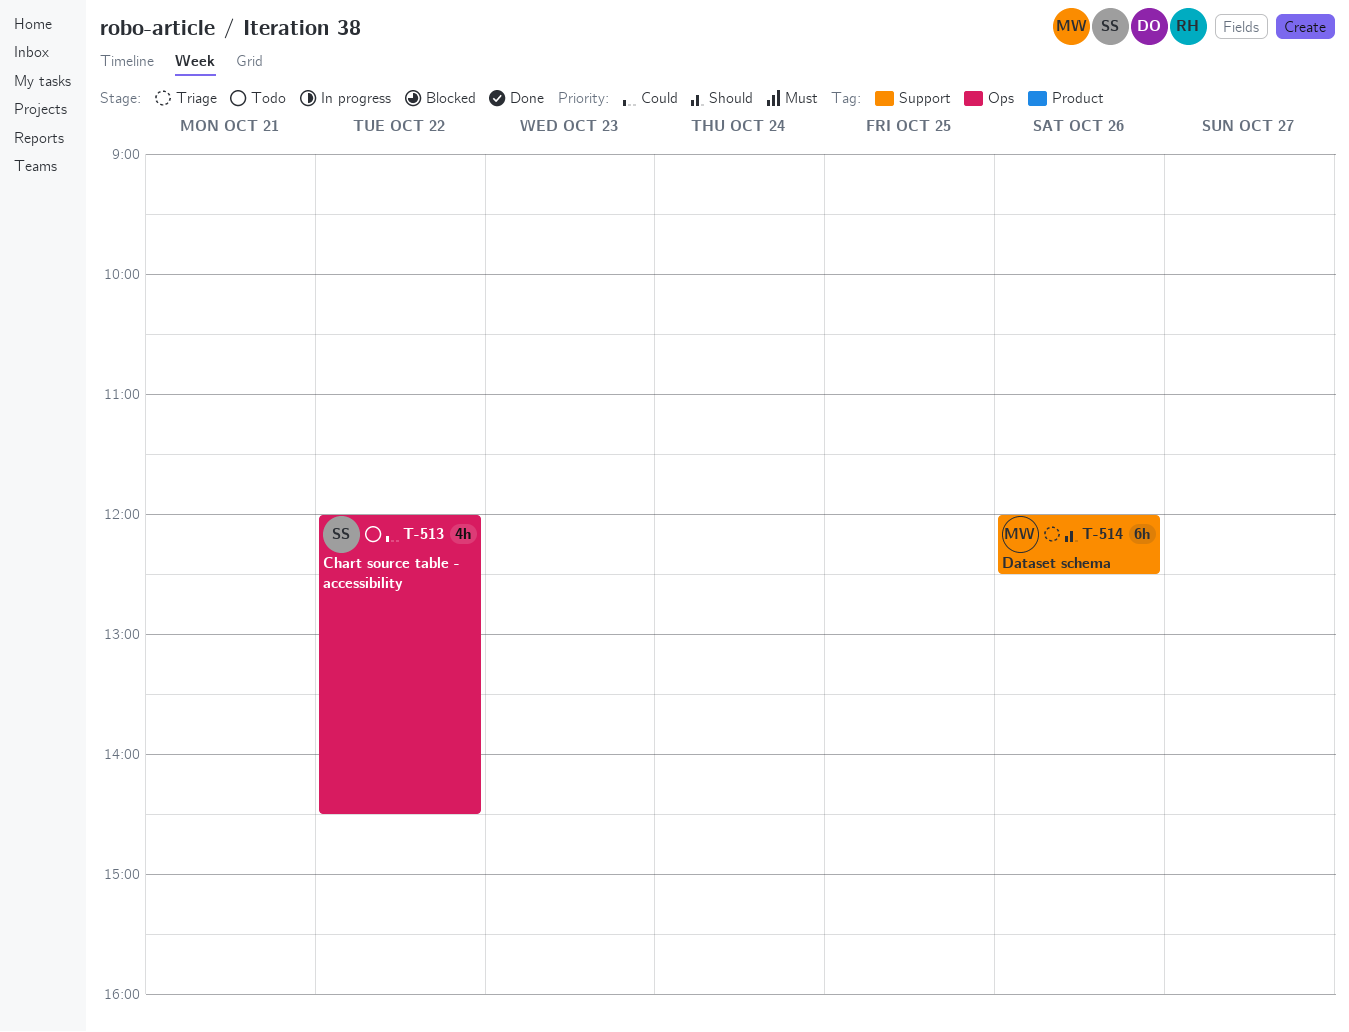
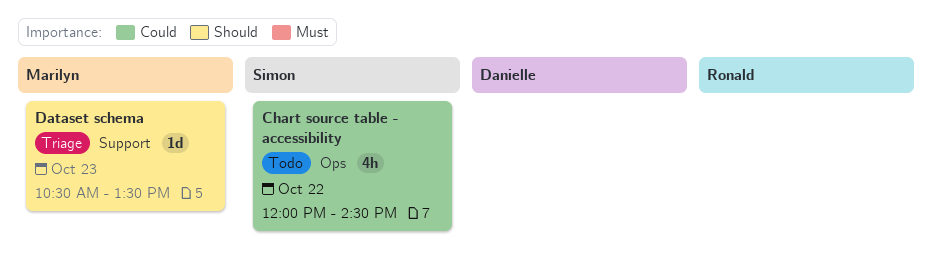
Dataset schema, estimate: 6h -> 1d
Dataset schema, day: Oct 26 -> Oct 23
Dataset schema, begins: 12:00 -> 10:30
Dataset schema, ends: 12:30 -> 13:30

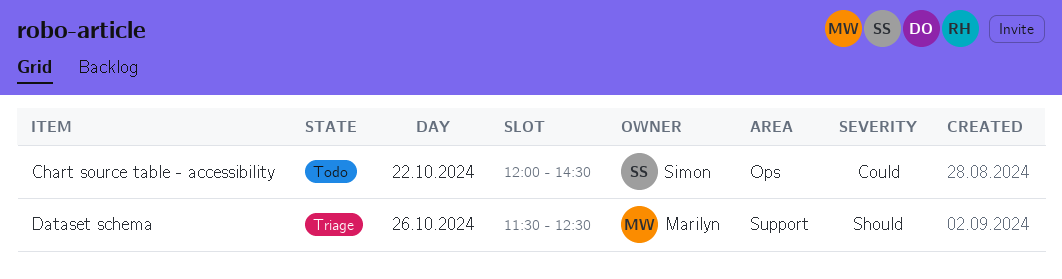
Dataset schema, day: Oct 23 -> Oct 26
Dataset schema, begins: 10:30 -> 11:30
Dataset schema, ends: 13:30 -> 12:30

